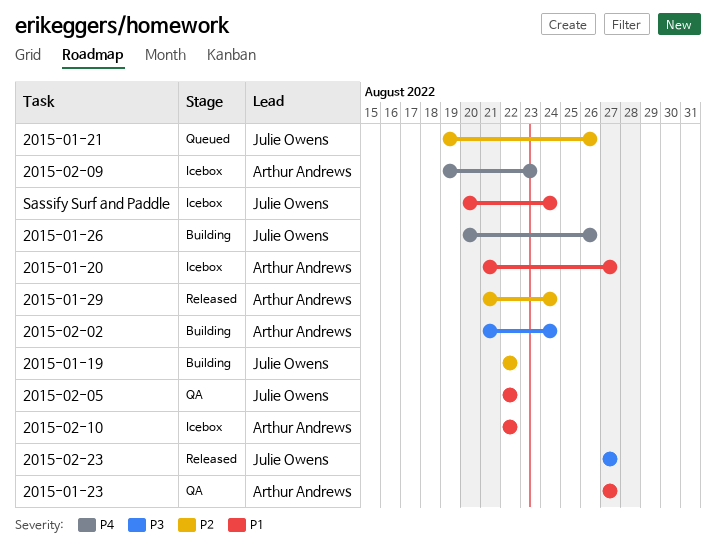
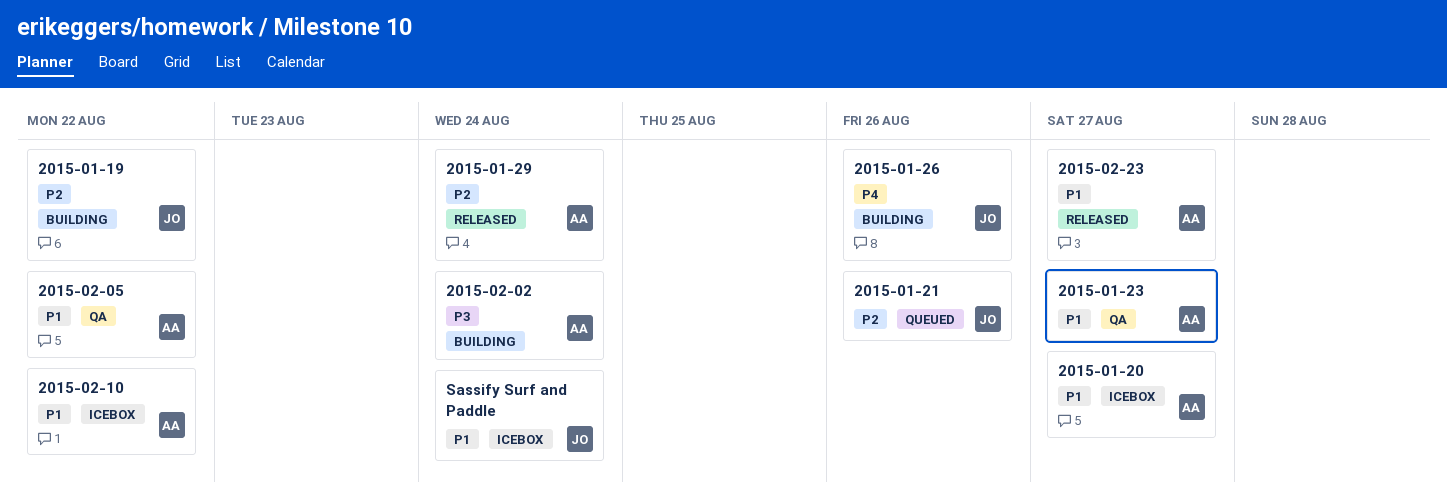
2015-02-05, owner: Julie Owens -> Arthur Andrews
2015-02-09: present -> none
2015-02-23, owner: Julie Owens -> Arthur Andrews
2015-02-23, priority: P3 -> P1

